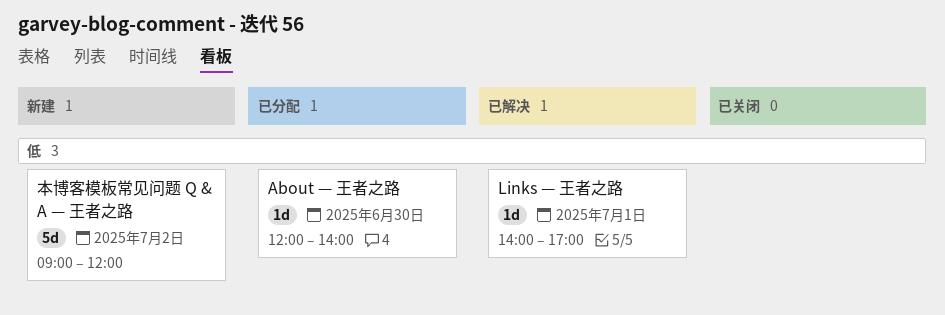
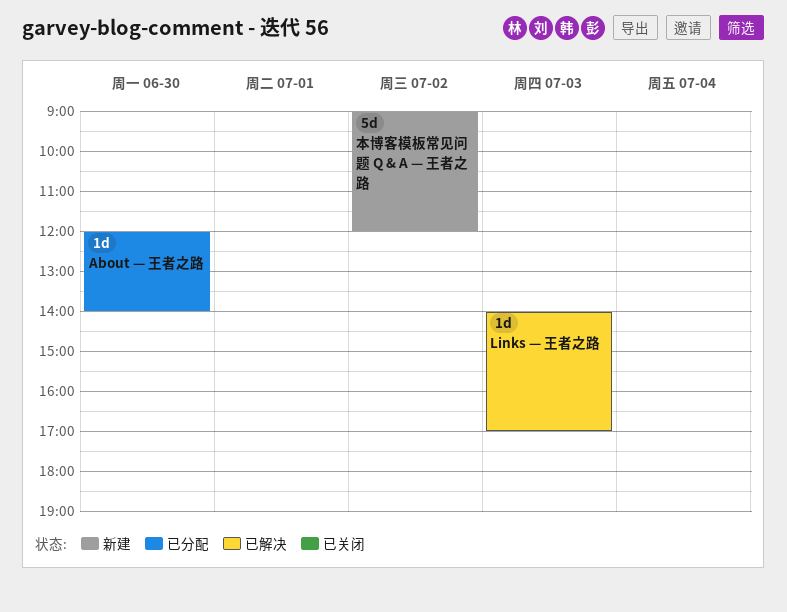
Links — 王者之路, day: Jul 1 -> Jul 3

